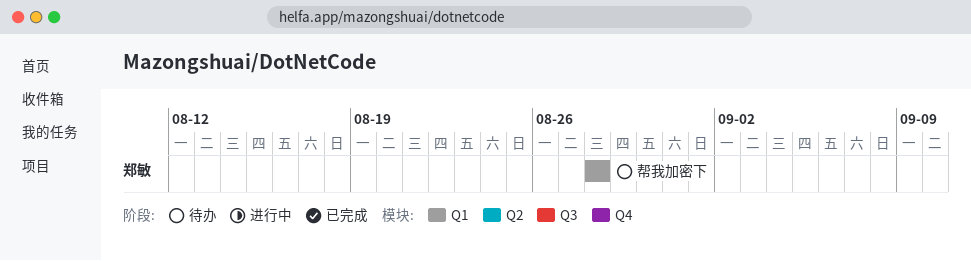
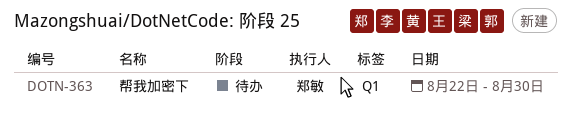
帮我加密下, start: Aug 28 -> Aug 22
帮我加密下, due: Aug 28 -> Aug 30

